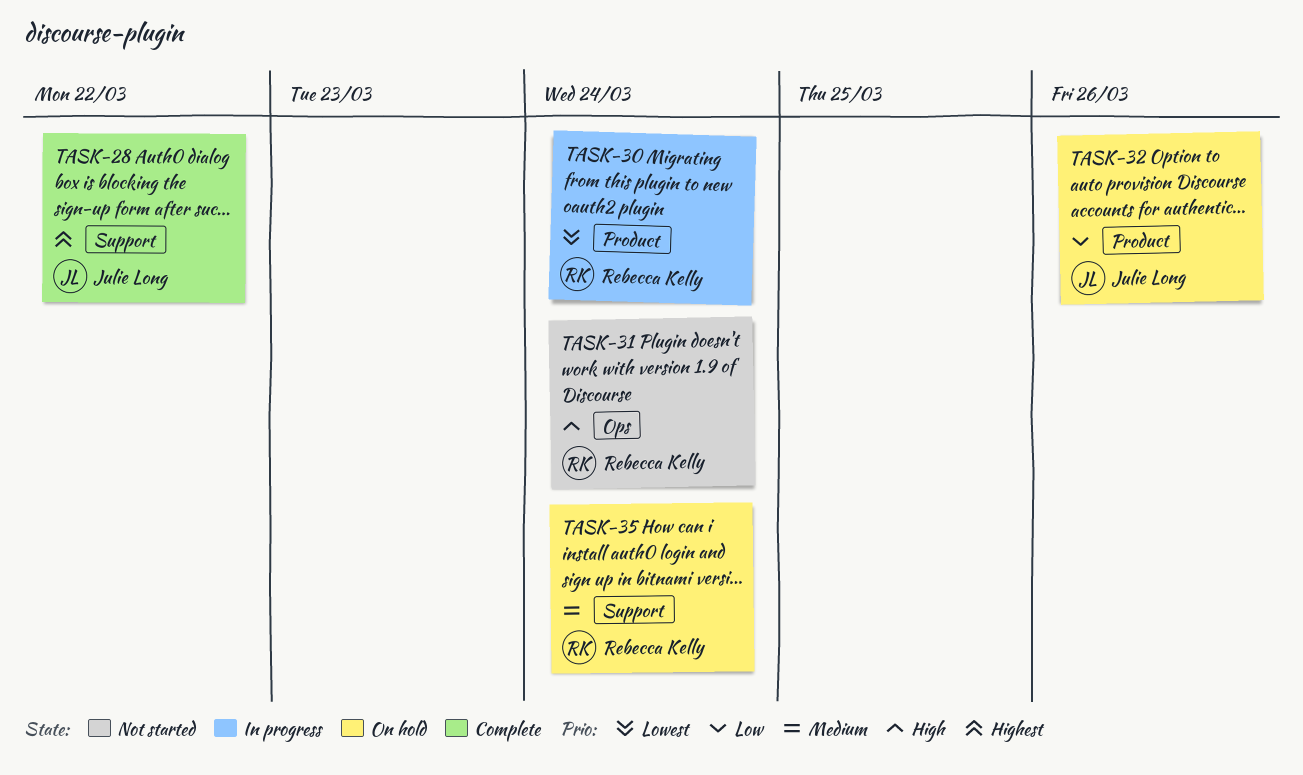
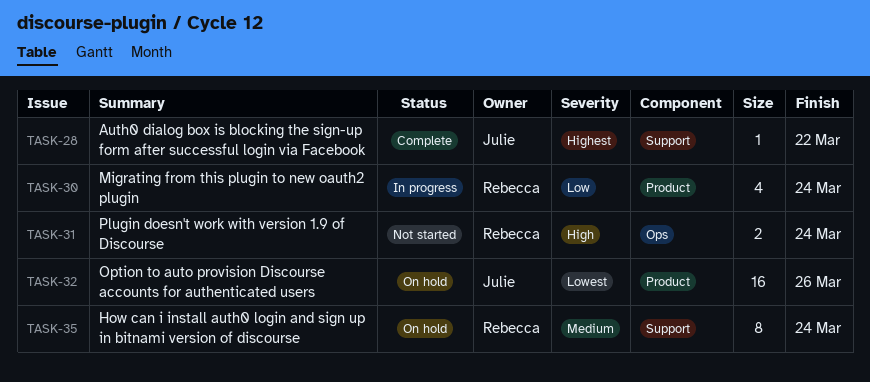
TASK-30, priority: Lowest -> Low
TASK-32, priority: Low -> Lowest

